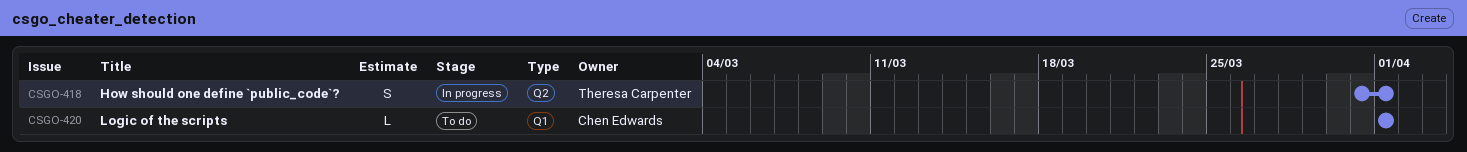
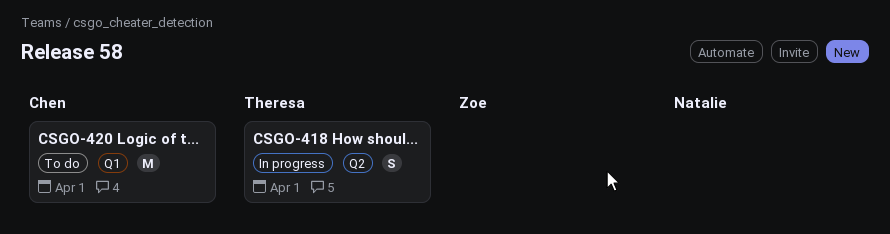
CSGO-420, estimate: L -> M

